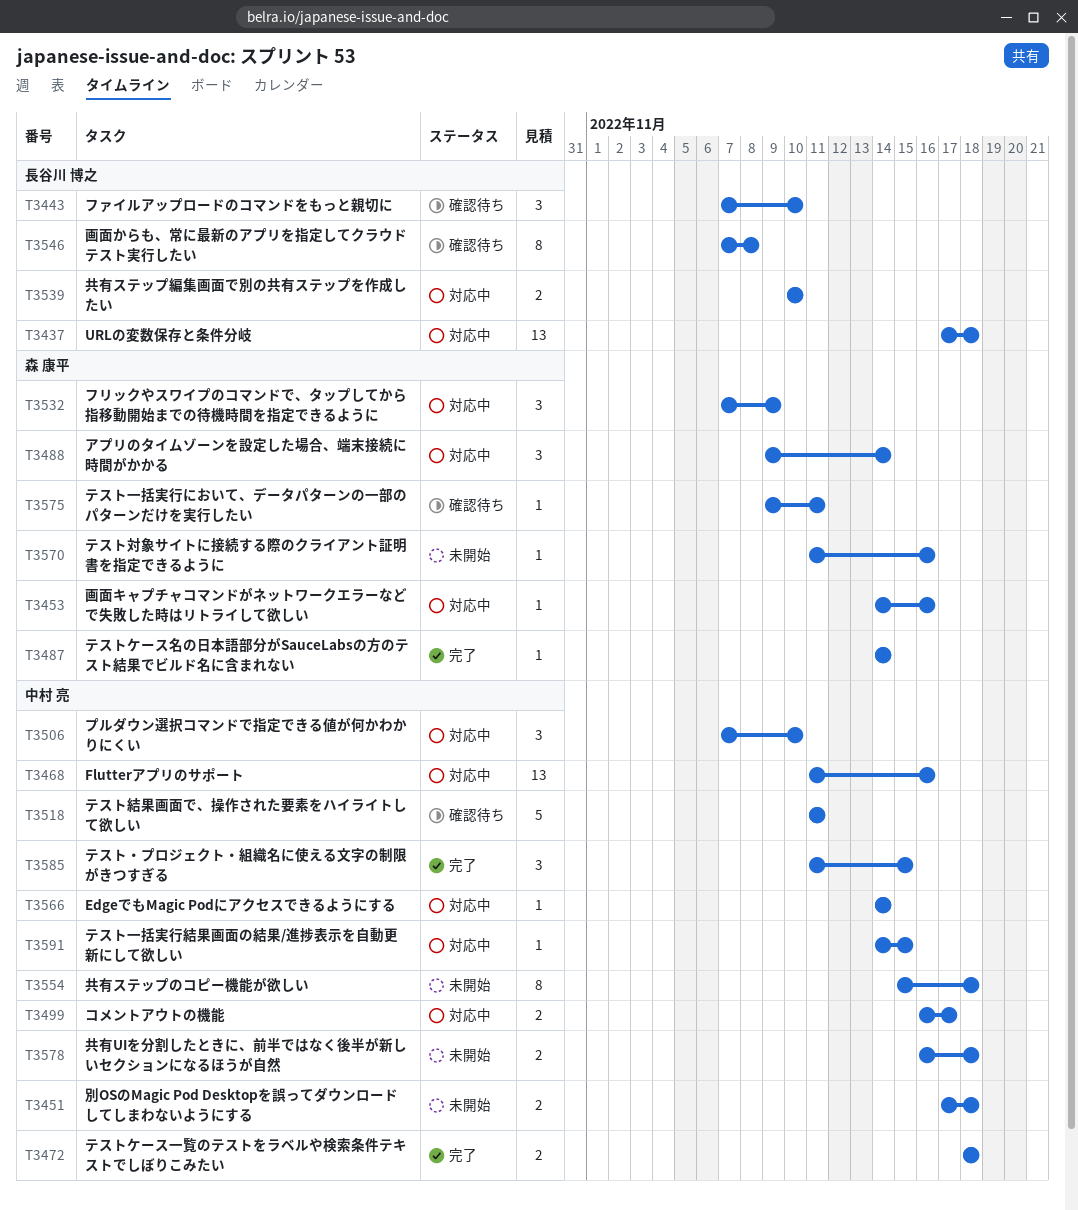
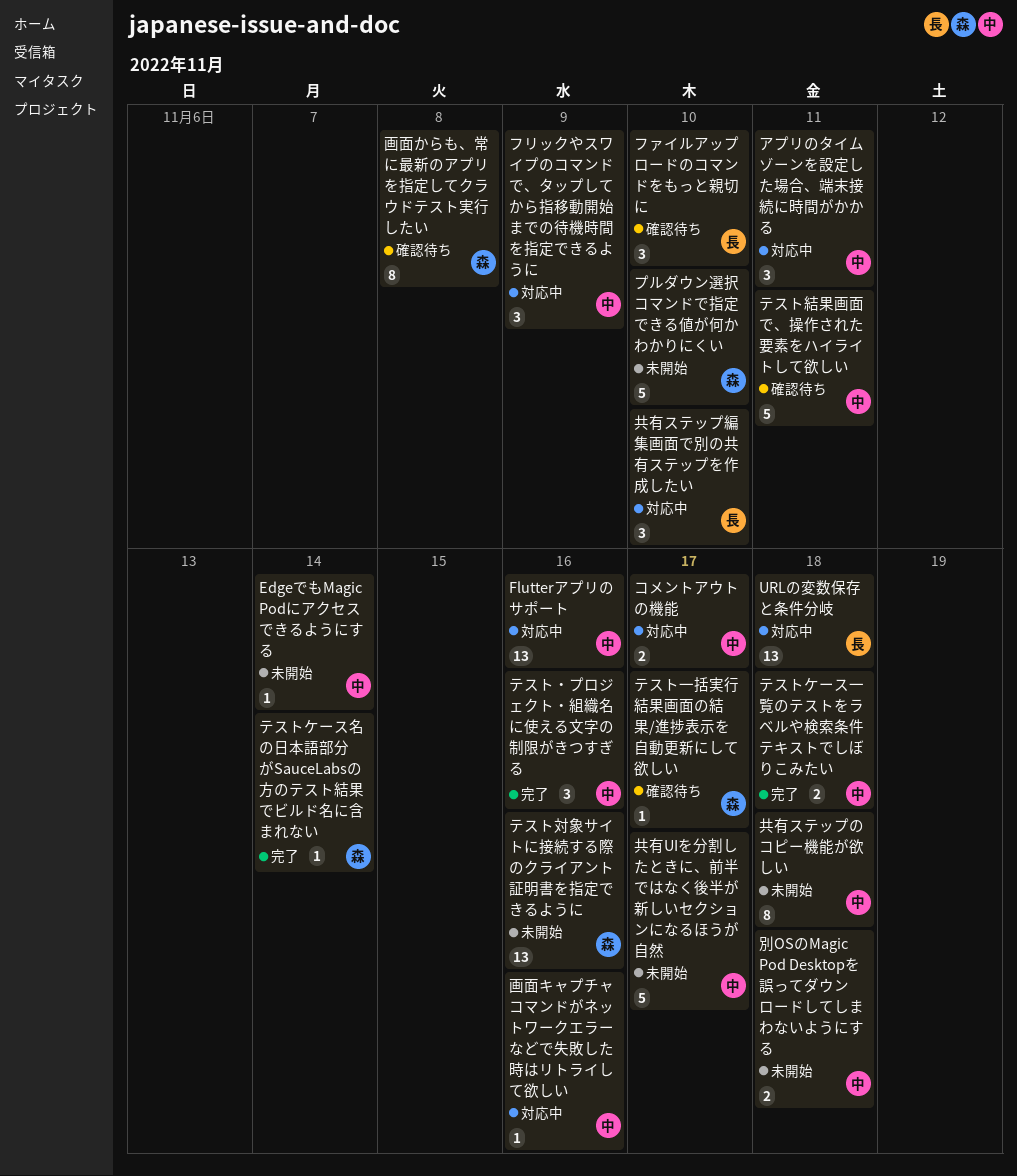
EdgeでもMagic Podにアクセスできるようにする, status: 対応中 -> 未開始
アプリのタイムゾーンを設定した場合、端末接続に時間がかかる, owner: 森 康平 -> 中村 亮
アプリのタイムゾーンを設定した場合、端末接続に時間がかかる, due: Nov 14 -> Nov 11
テスト・プロジェクト・組織名に使える文字の制限がきつすぎる, due: Nov 15 -> Nov 16
テスト一括実行において、データパターンの一部のパターンだけを実行したい: present -> none
テスト一括実行結果画面の結果/進捗表示を自動更新にして欲しい, status: 対応中 -> 確認待ち
テスト一括実行結果画面の結果/進捗表示を自動更新にして欲しい, owner: 中村 亮 -> 森 康平
テスト一括実行結果画面の結果/進捗表示を自動更新にして欲しい, due: Nov 15 -> Nov 17
テスト対象サイトに接続する際のクライアント証明書を指定できるように, estimate: 1 -> 13
フリックやスワイプのコマンドで、タップしてから指移動開始までの待機時間を指定できるように, owner: 森 康平 -> 中村 亮
プルダウン選択コマンドで指定できる値が何かわかりにくい, status: 対応中 -> 未開始
プルダウン選択コマンドで指定できる値が何かわかりにくい, owner: 中村 亮 -> 森 康平
プルダウン選択コマンドで指定できる値が何かわかりにくい, estimate: 3 -> 5
共有UIを分割したときに、前半ではなく後半が新しいセクションになるほうが自然, estimate: 2 -> 5
共有UIを分割したときに、前半ではなく後半が新しいセクションになるほうが自然, due: Nov 18 -> Nov 17
共有ステップ編集画面で別の共有ステップを作成したい, estimate: 2 -> 3
画面からも、常に最新のアプリを指定してクラウドテスト実行したい, owner: 長谷川 博之 -> 森 康平
画面キャプチャコマンドがネットワークエラーなどで失敗した時はリトライして欲しい, owner: 森 康平 -> 中村 亮

